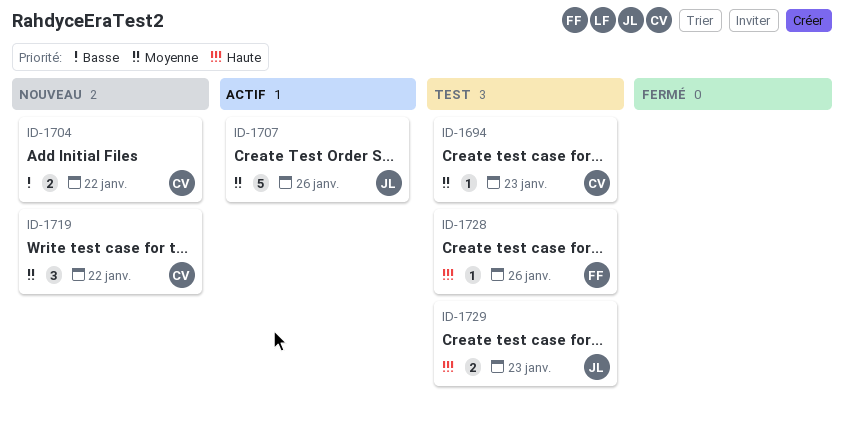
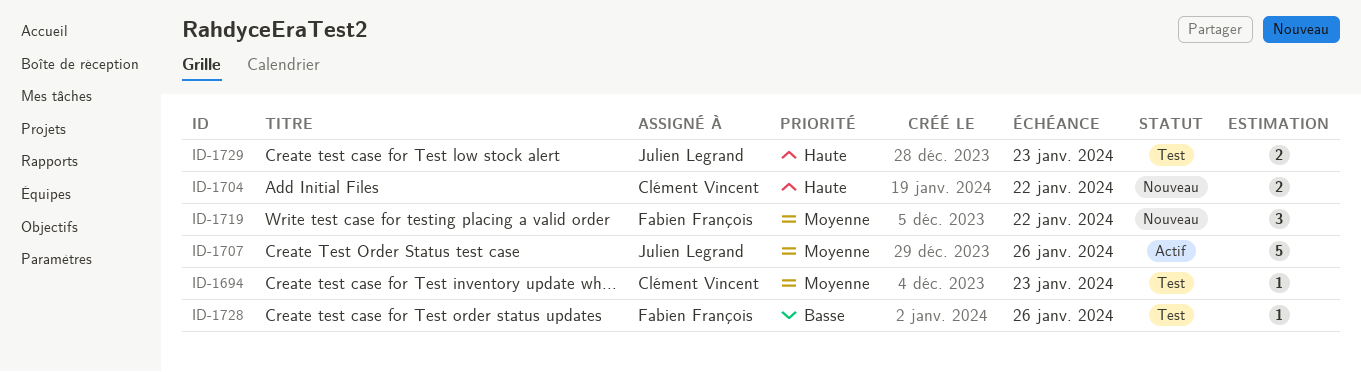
ID-1704, priority: Basse -> Haute
ID-1719, owner: Clément Vincent -> Fabien François
ID-1728, priority: Haute -> Basse

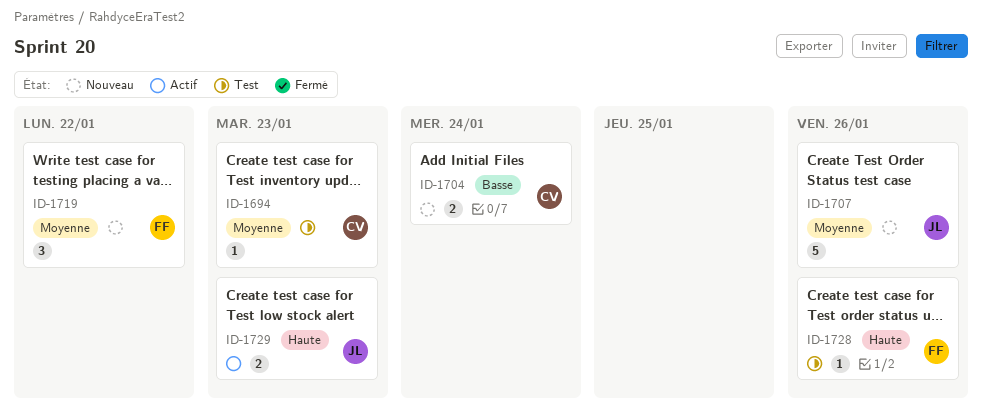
ID-1704, priority: Haute -> Basse
ID-1704, due: Jan 22 -> Jan 24
ID-1707, status: Actif -> Nouveau
ID-1728, priority: Basse -> Haute
ID-1729, status: Test -> Actif

